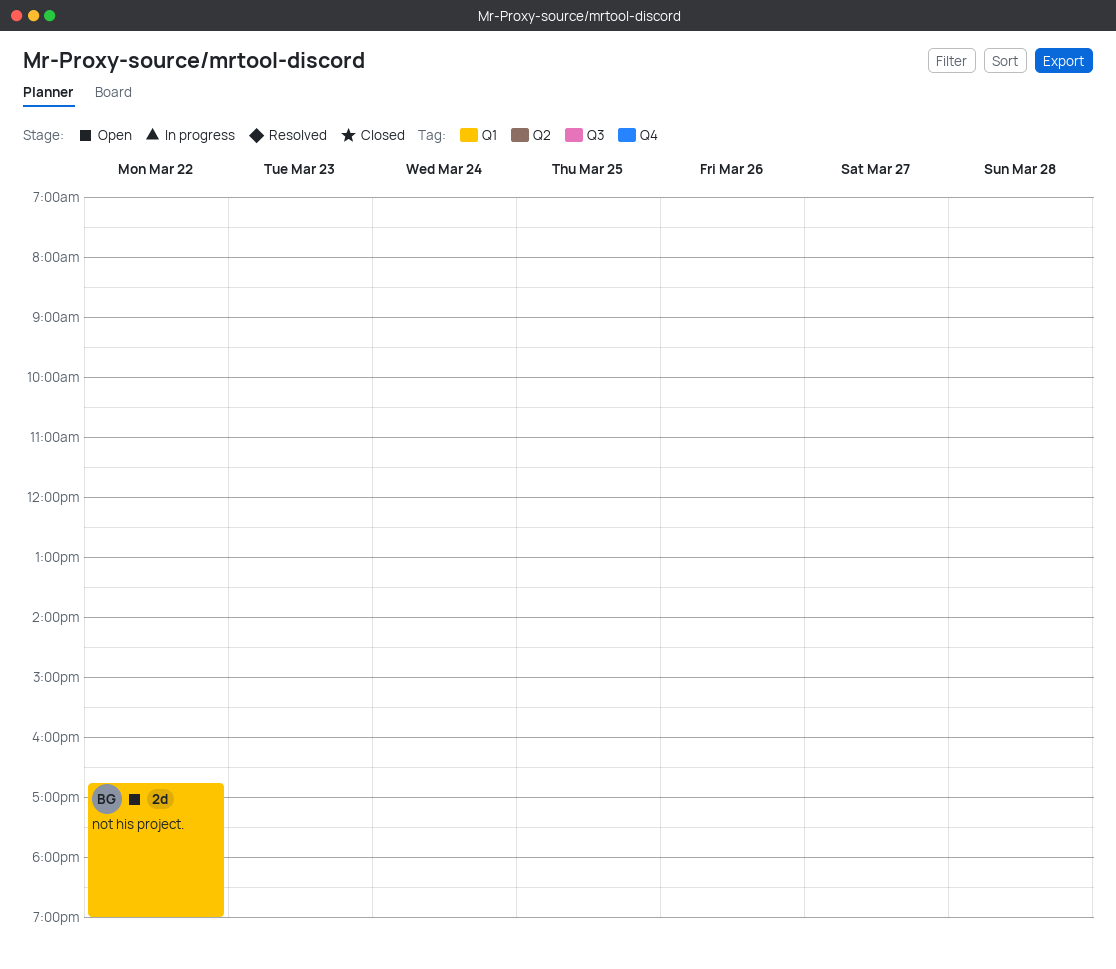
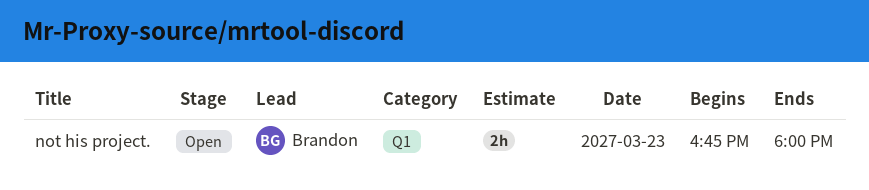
not his project., estimate: 2d -> 2h
not his project., day: Mar 22 -> Mar 23
not his project., ends: 19:00 -> 18:00

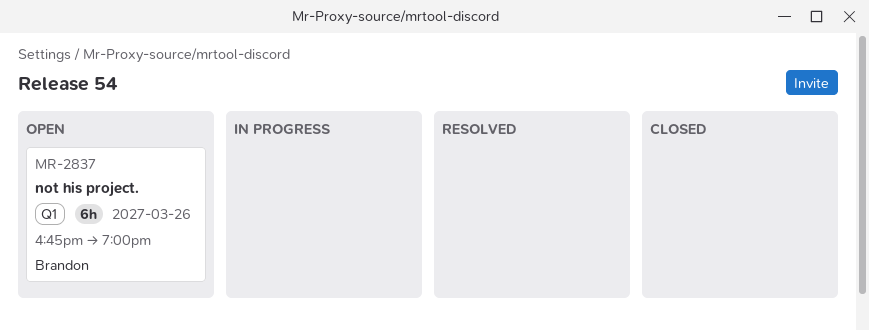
not his project., estimate: 2h -> 6h
not his project., day: Mar 23 -> Mar 26
not his project., ends: 18:00 -> 19:00

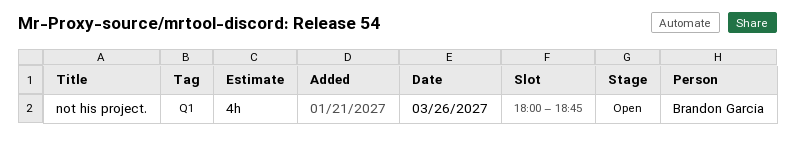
not his project., estimate: 6h -> 4h
not his project., begins: 16:45 -> 18:00
not his project., ends: 19:00 -> 18:45

